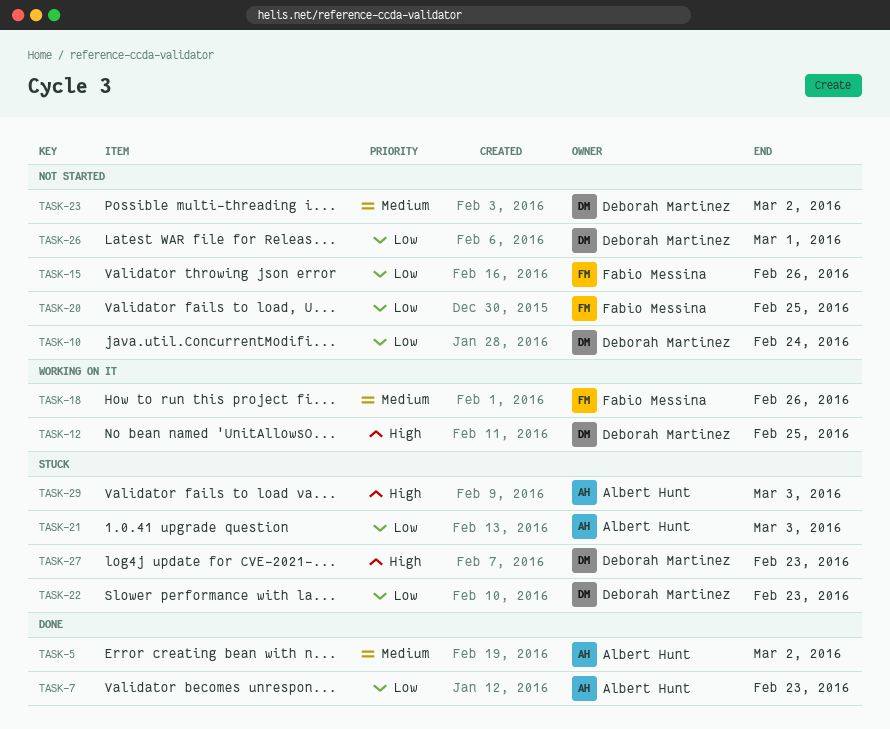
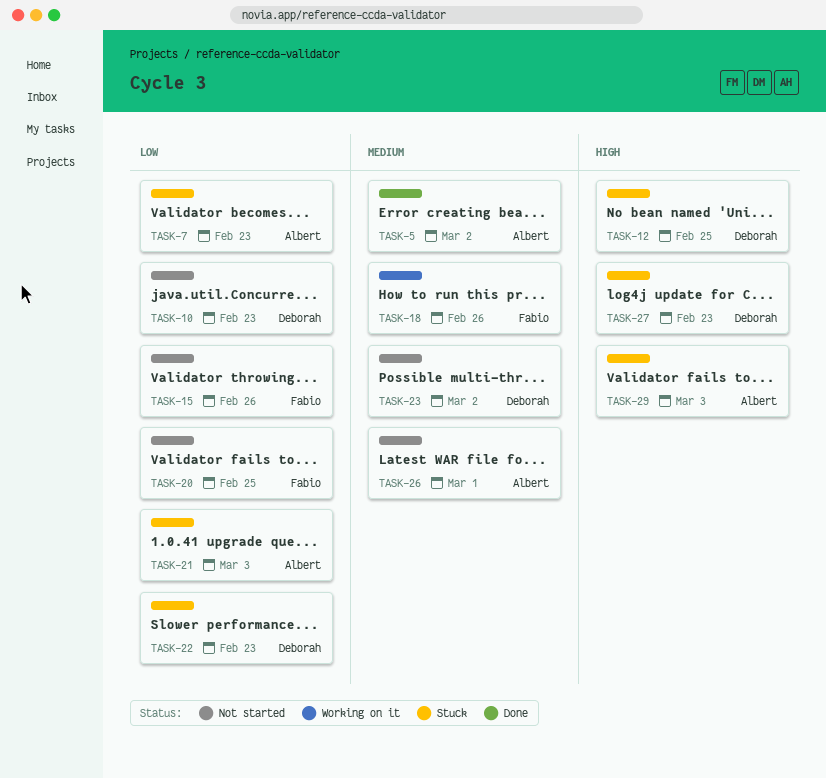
TASK-7, status: Done -> Stuck
TASK-10, due: Feb 24 -> Feb 23
TASK-12, status: Working on it -> Stuck
TASK-26, owner: Deborah Martinez -> Albert Hunt
TASK-26, priority: Low -> Medium

